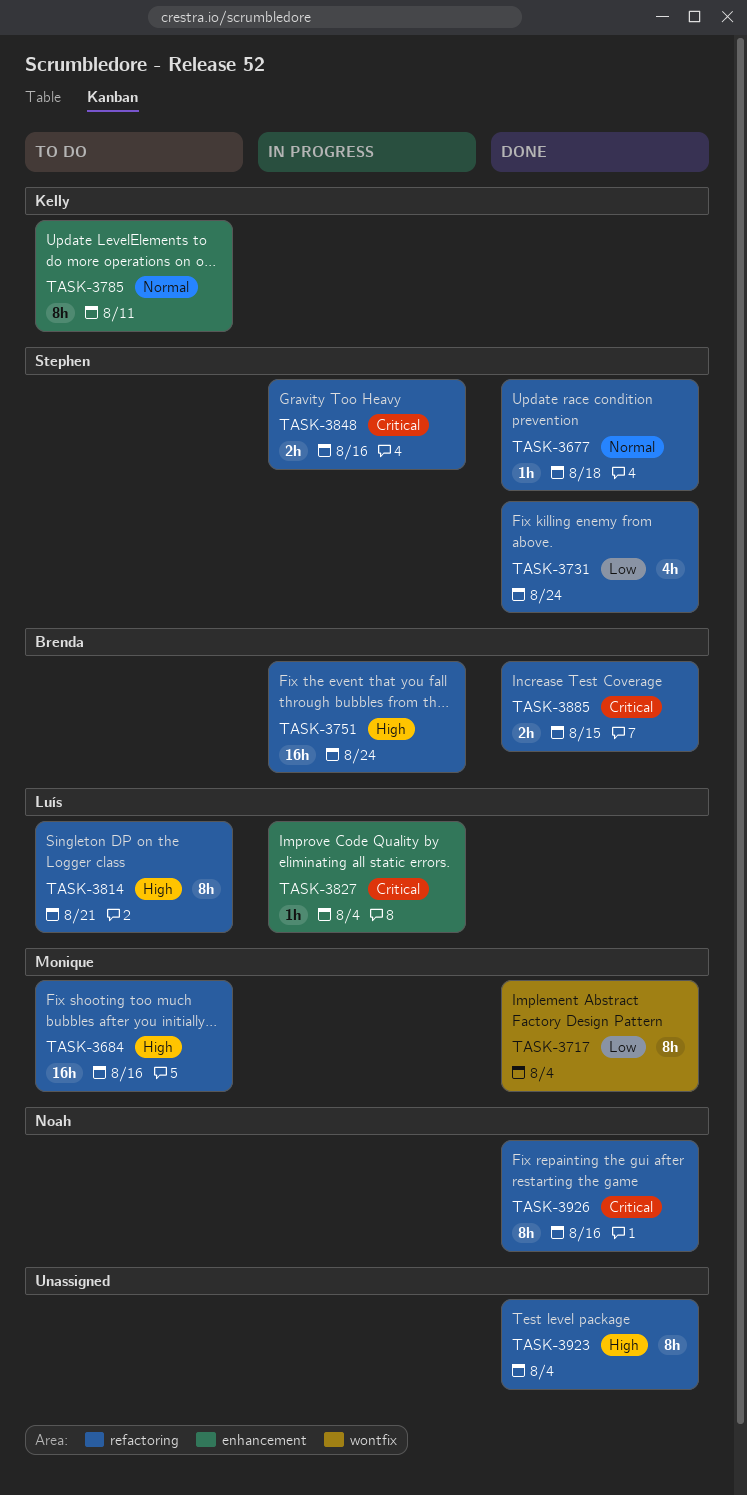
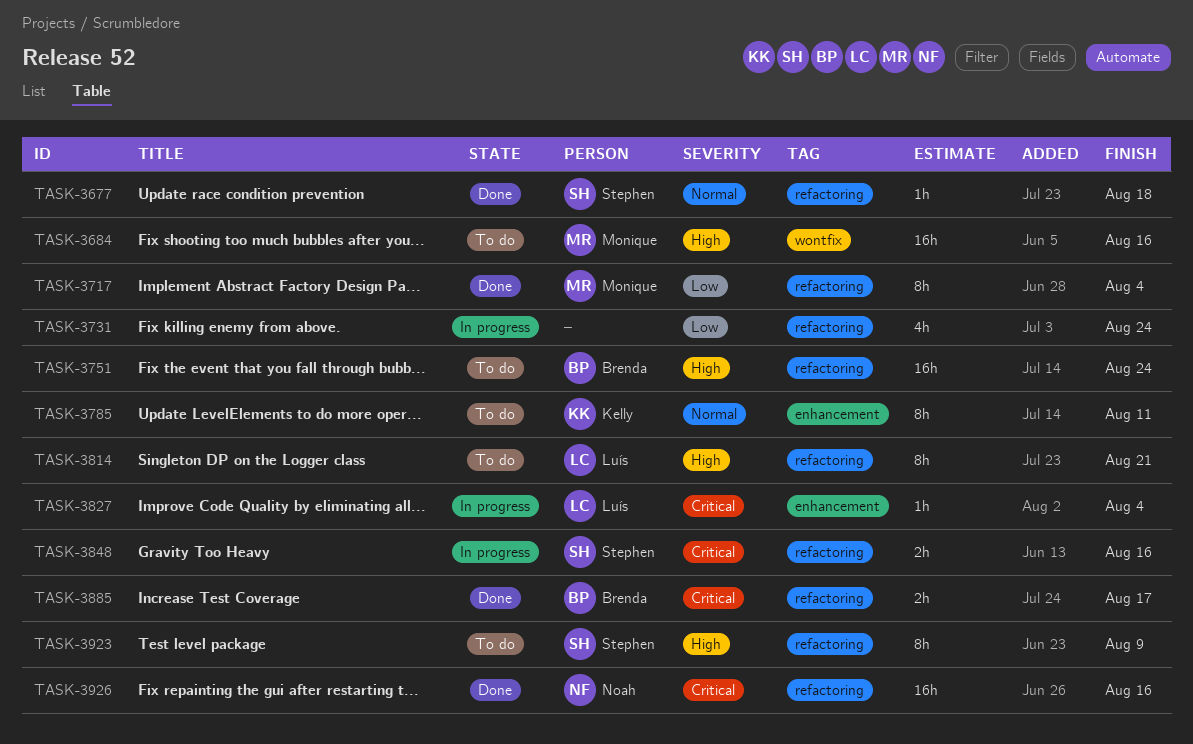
TASK-3684, label: refactoring -> wontfix
TASK-3717, label: wontfix -> refactoring
TASK-3731, status: Done -> In progress
TASK-3731, owner: Stephen -> none
TASK-3751, status: In progress -> To do
TASK-3885, due: Aug 15 -> Aug 17
TASK-3923, status: Done -> To do
TASK-3923, owner: none -> Stephen
TASK-3923, due: Aug 4 -> Aug 9
TASK-3926, estimate: 8h -> 16h

